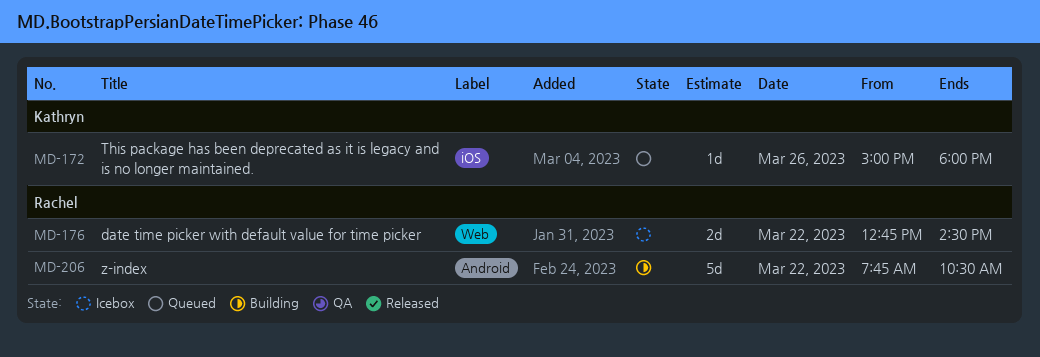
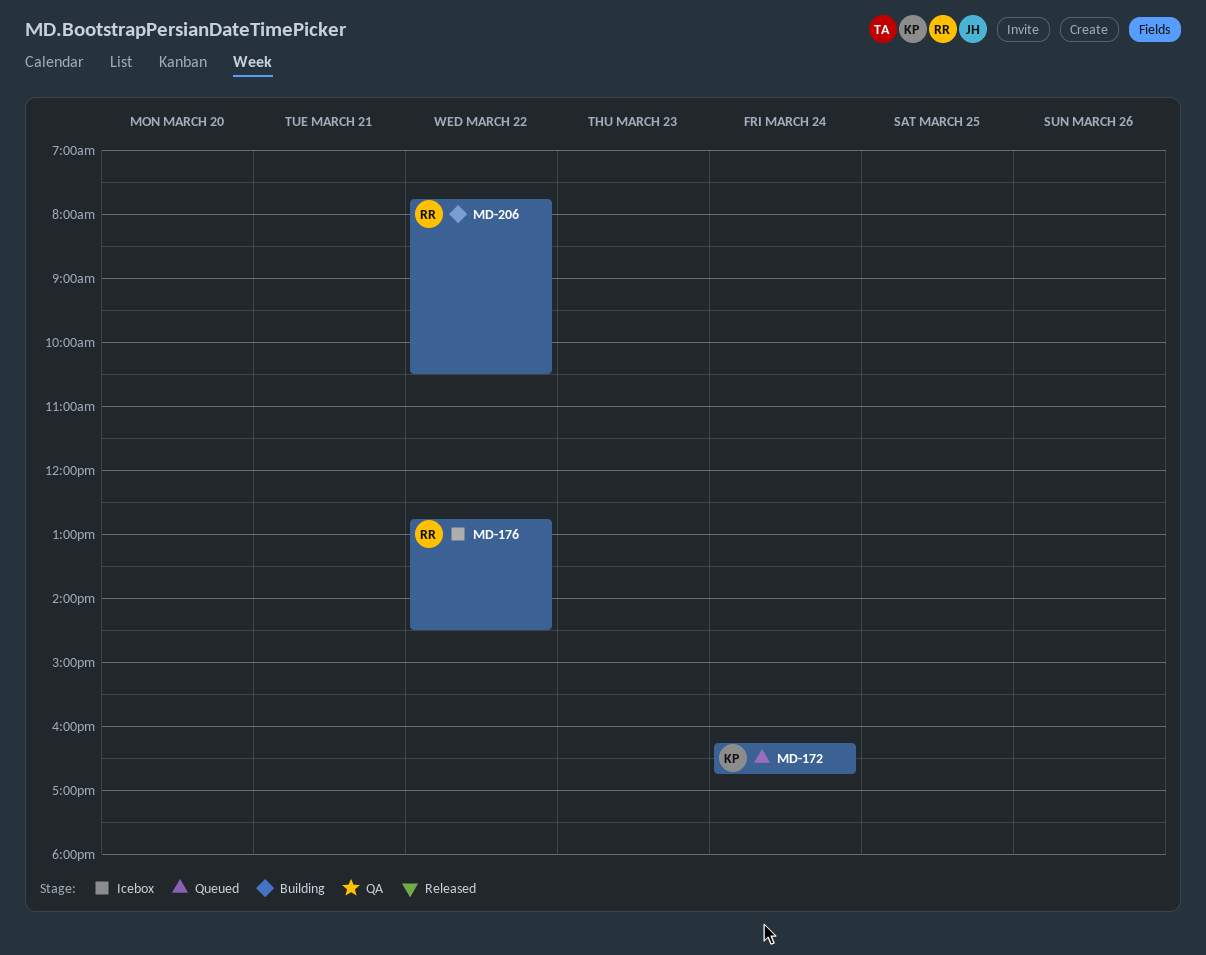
MD-172, day: Mar 26 -> Mar 24
MD-172, begins: 15:00 -> 16:15
MD-172, ends: 18:00 -> 16:45

